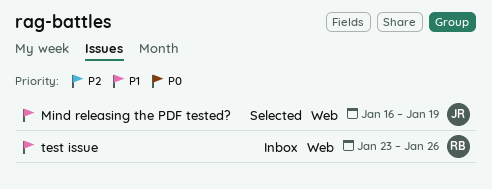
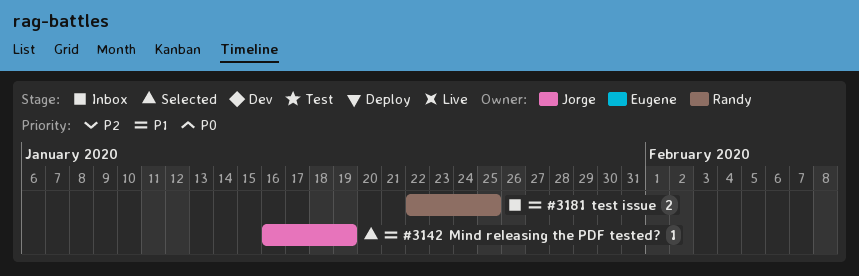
test issue, start: Jan 23 -> Jan 22
test issue, due: Jan 26 -> Jan 25

